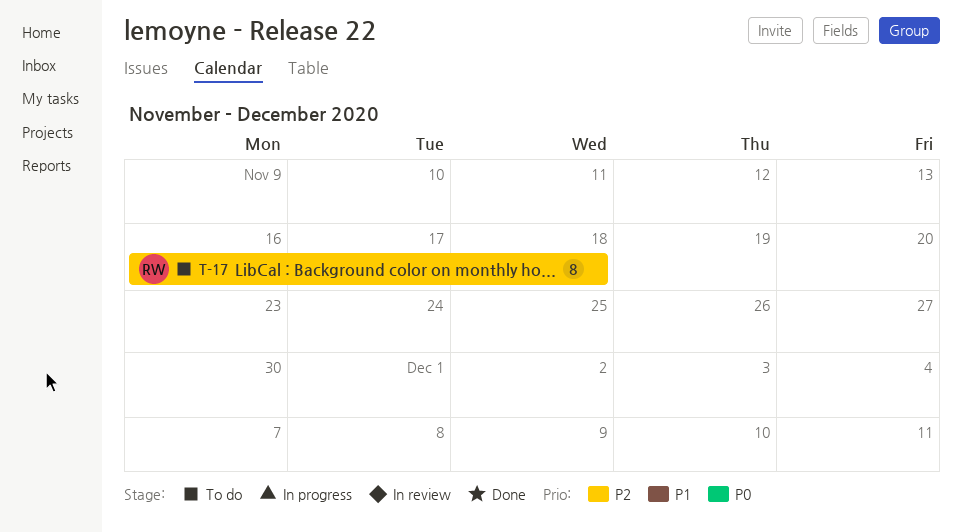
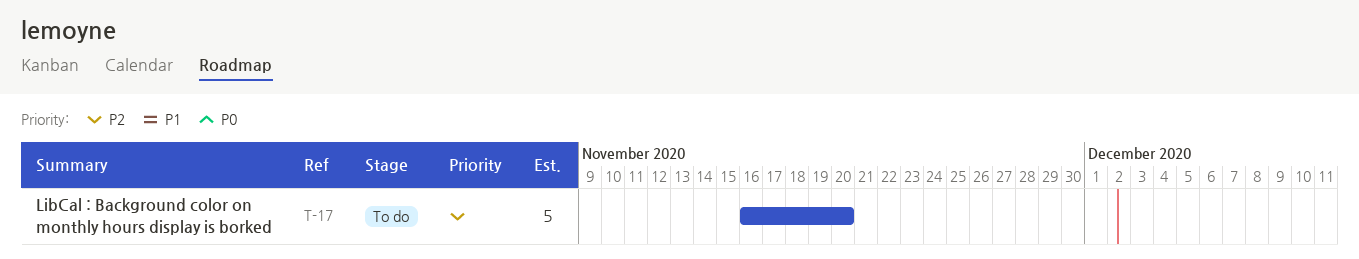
T-17, estimate: 8 -> 5
T-17, due: Nov 18 -> Nov 20

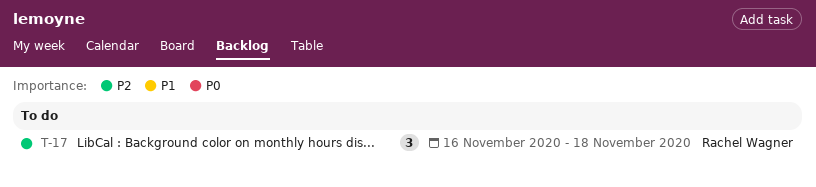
T-17, estimate: 5 -> 3
T-17, due: Nov 20 -> Nov 18

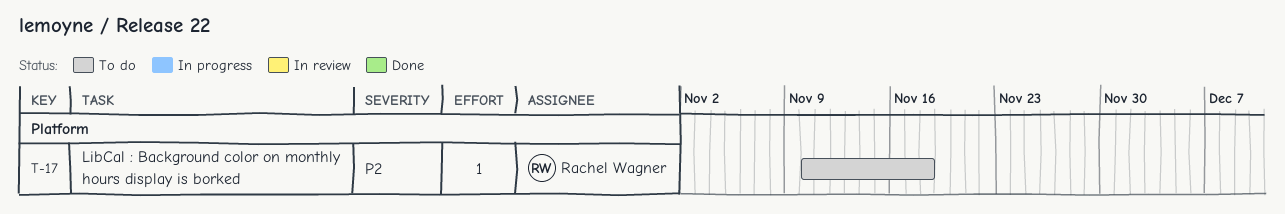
T-17, estimate: 3 -> 1
T-17, start: Nov 16 -> Nov 10

